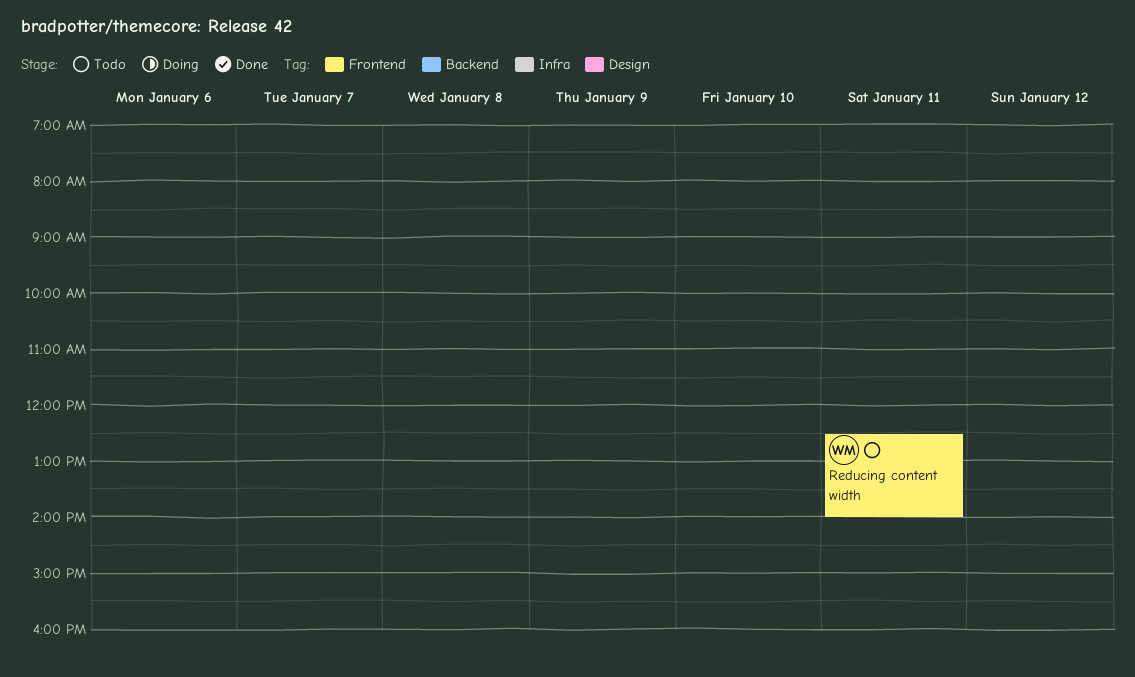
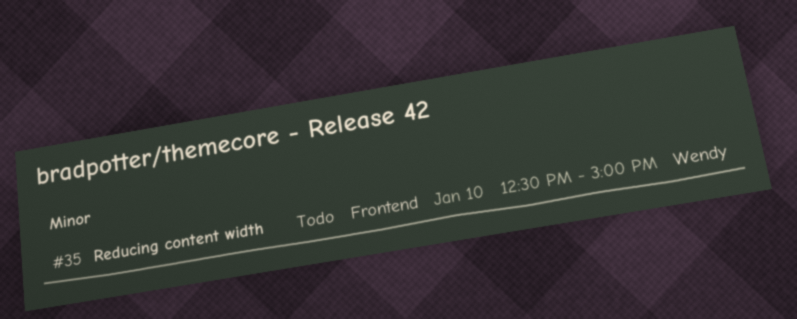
Reducing content width, day: Jan 11 -> Jan 10
Reducing content width, ends: 14:00 -> 15:00

